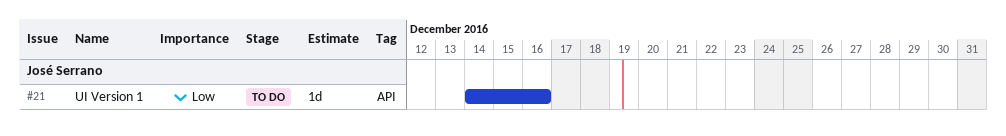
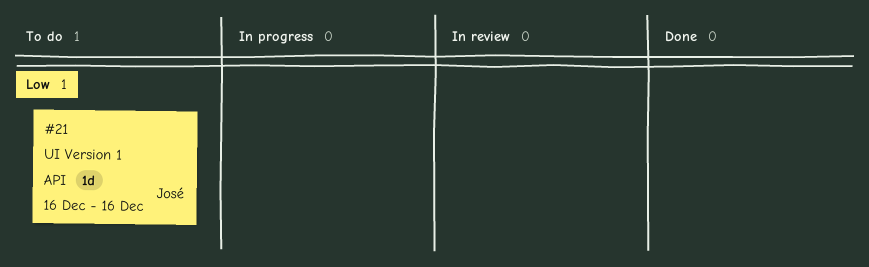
#21, start: Dec 14 -> Dec 16

